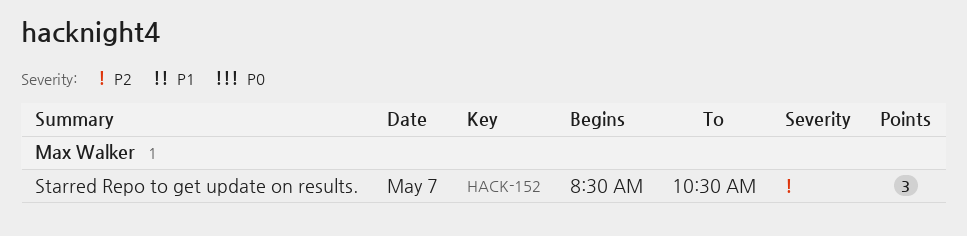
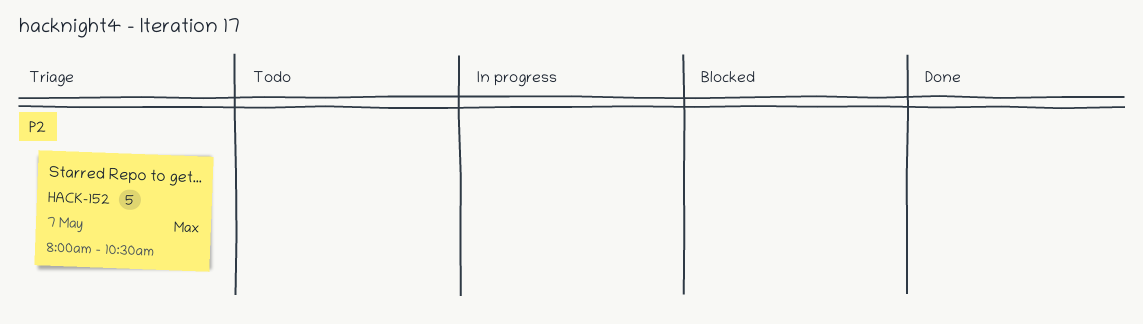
HACK-152, estimate: 3 -> 5
HACK-152, begins: 08:30 -> 08:00

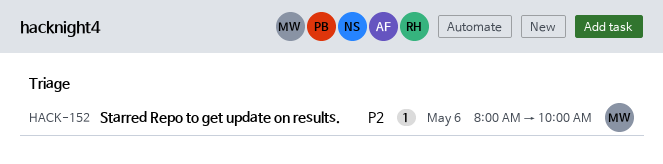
HACK-152, estimate: 5 -> 1
HACK-152, day: May 7 -> May 6
HACK-152, ends: 10:30 -> 10:00

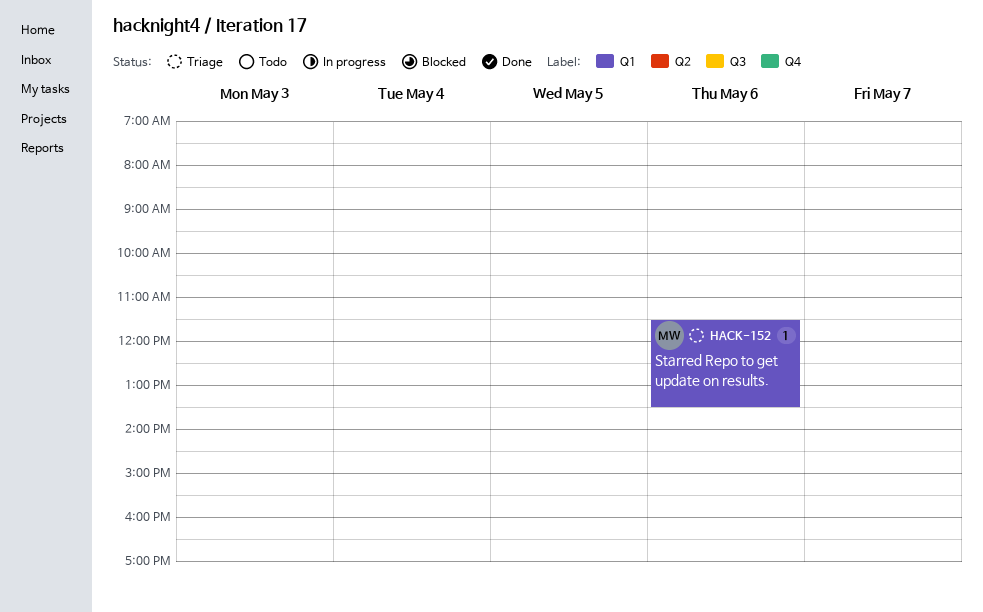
HACK-152, begins: 08:00 -> 11:30
HACK-152, ends: 10:00 -> 13:30

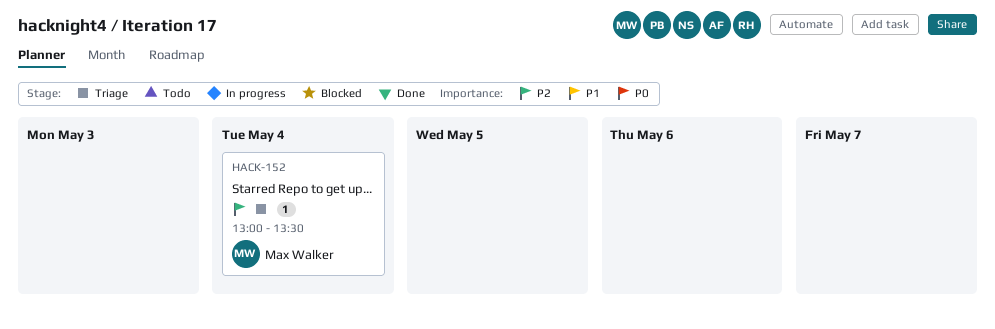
HACK-152, day: May 6 -> May 4
HACK-152, begins: 11:30 -> 13:00

